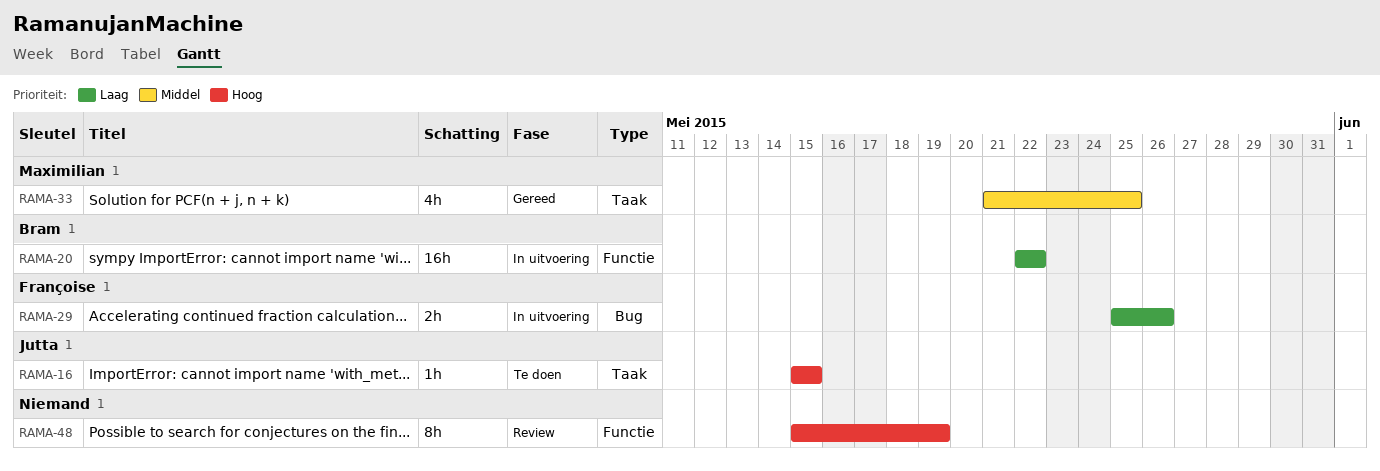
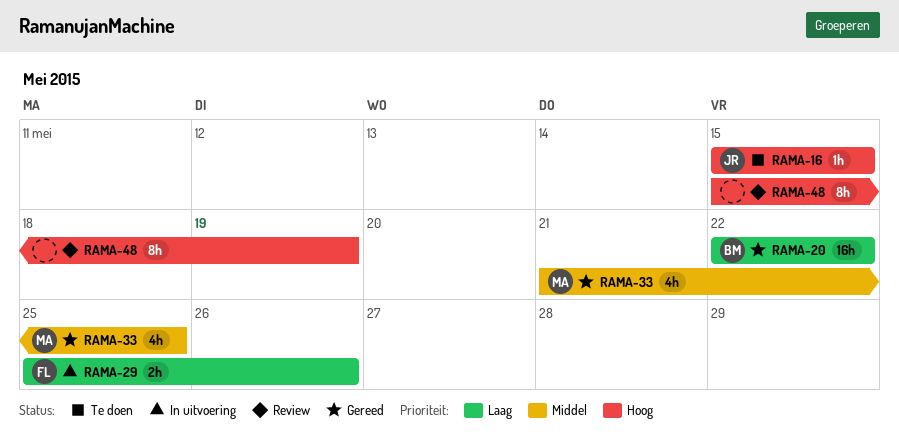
RAMA-20, status: In uitvoering -> Gereed

